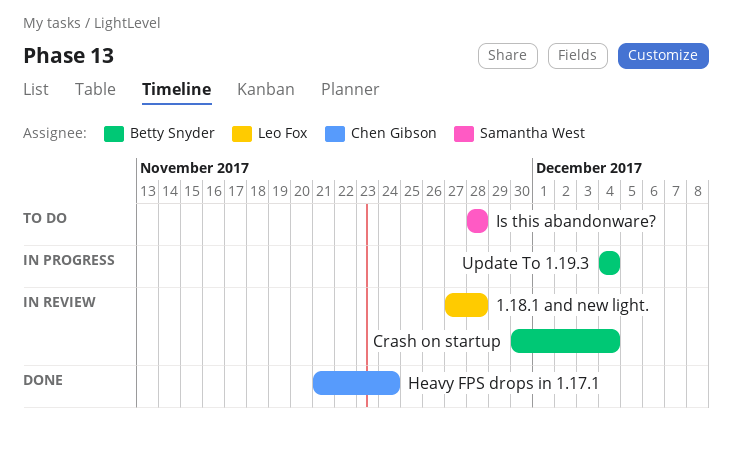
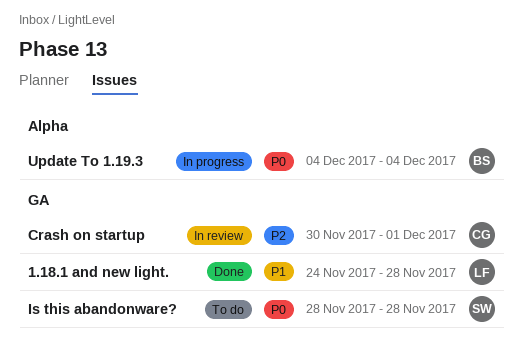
1.18.1 and new light., status: In review -> Done
1.18.1 and new light., start: Nov 27 -> Nov 24
Crash on startup, owner: Betty Snyder -> Chen Gibson
Crash on startup, due: Dec 4 -> Dec 1
Heavy FPS drops in 1.17.1: present -> none

